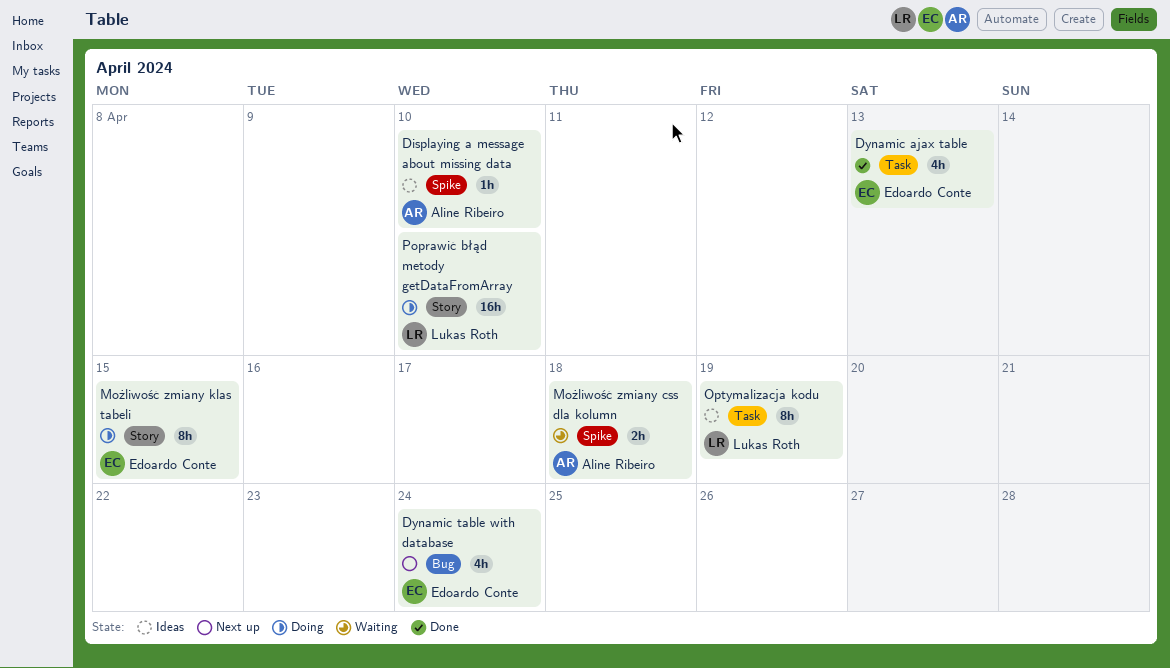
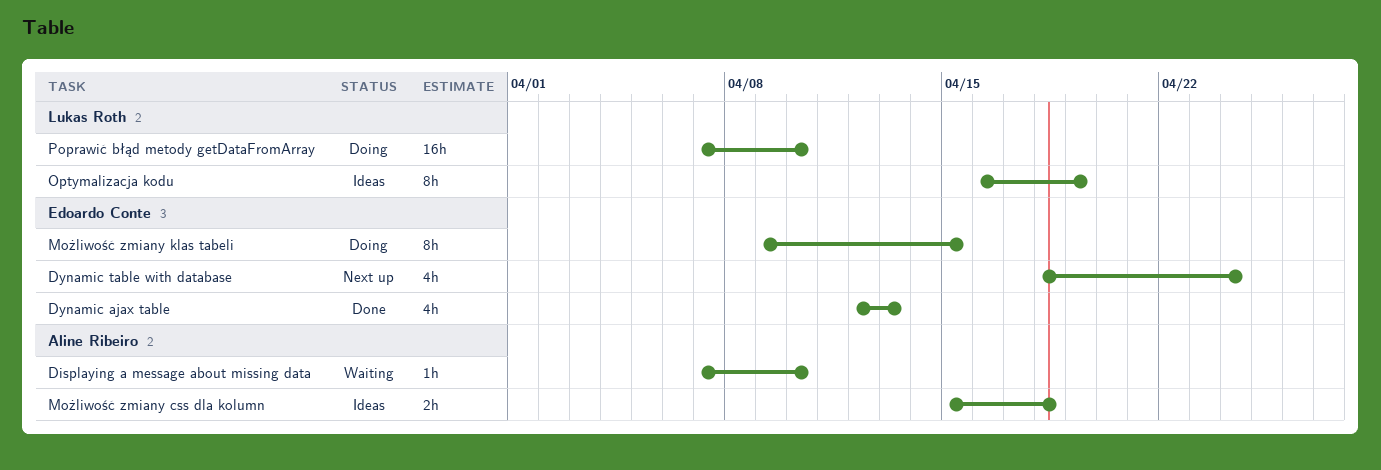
Displaying a message about missing data, status: Ideas -> Waiting
Możliwość zmiany css dla kolumn, status: Waiting -> Ideas

